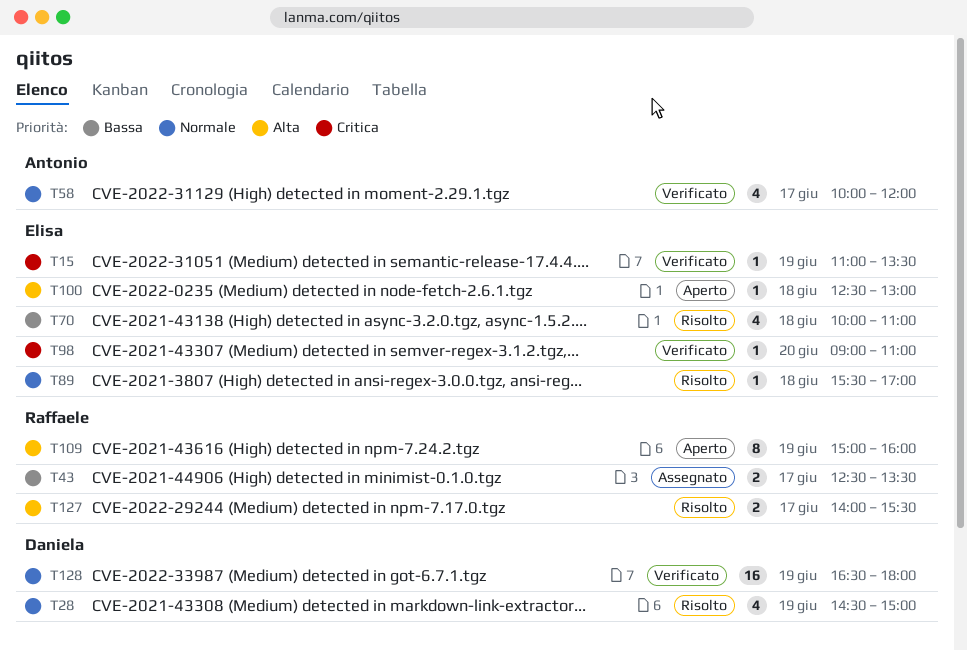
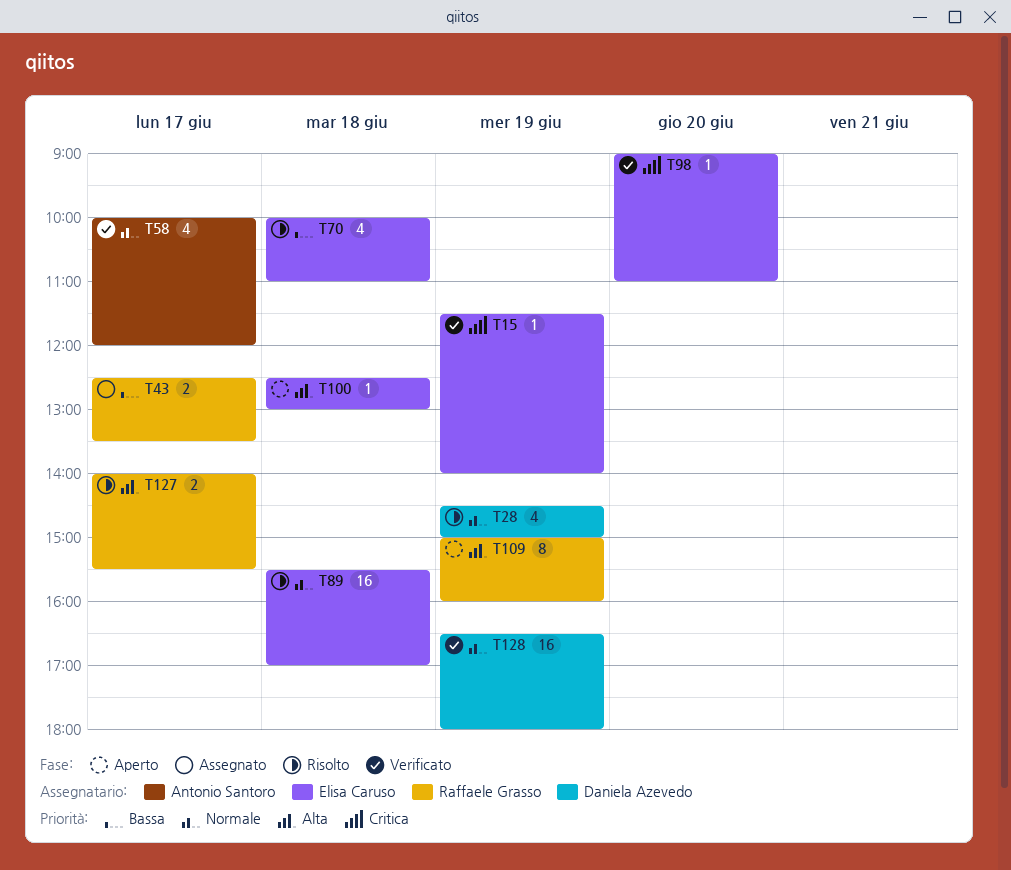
T15, begins: 11:00 -> 11:30
T15, ends: 13:30 -> 14:00
T89, estimate: 1 -> 16

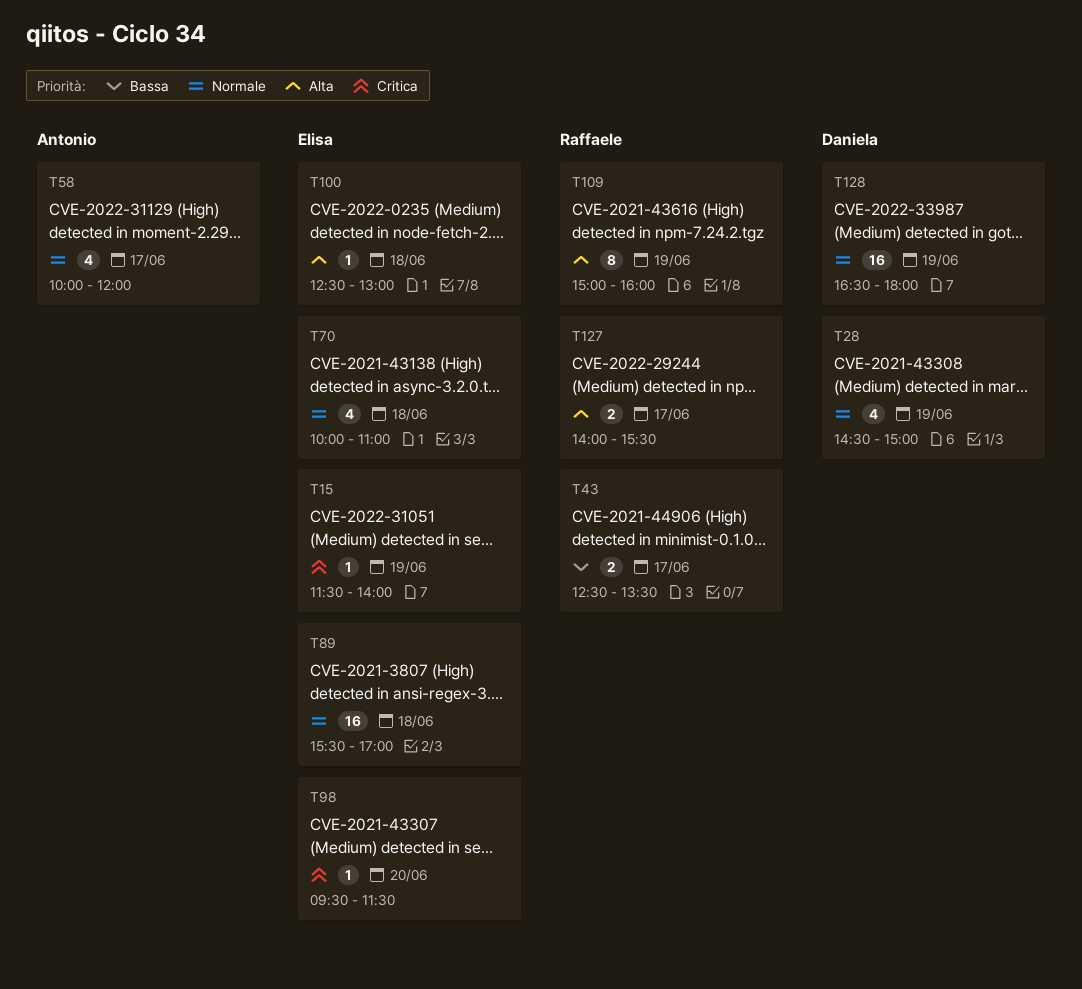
T70, priority: Bassa -> Normale
T98, begins: 09:00 -> 09:30
T98, ends: 11:00 -> 11:30

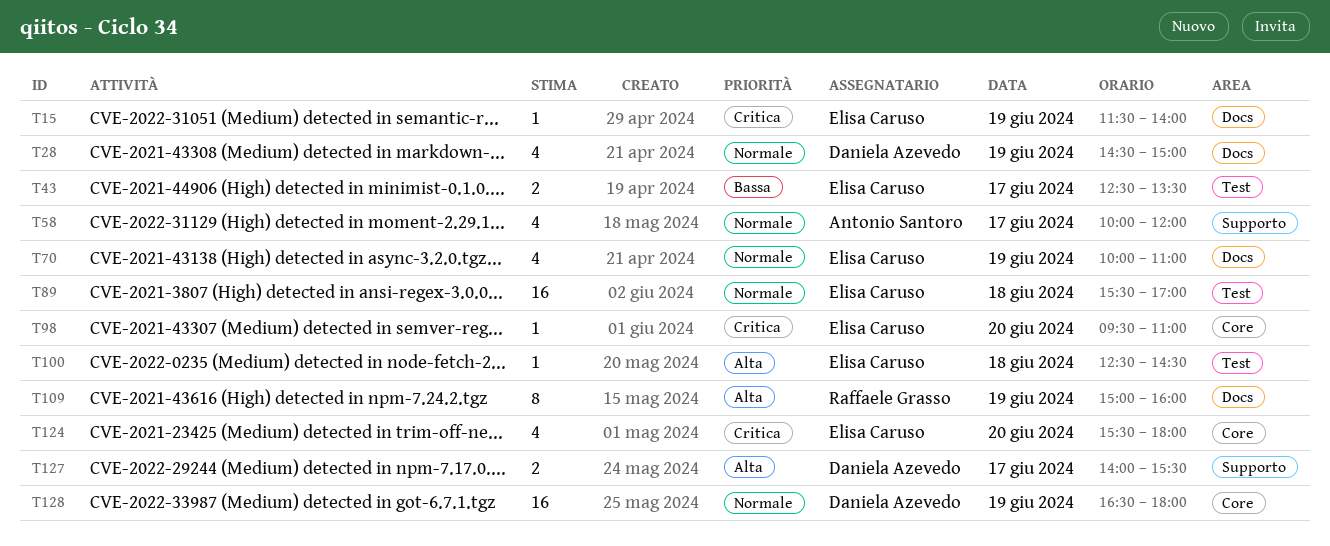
T43, owner: Raffaele Grasso -> Elisa Caruso
T70, day: Jun 18 -> Jun 19
T98, ends: 11:30 -> 11:00
T100, ends: 13:00 -> 14:30
T124: none -> present
T127, owner: Raffaele Grasso -> Daniela Azevedo

